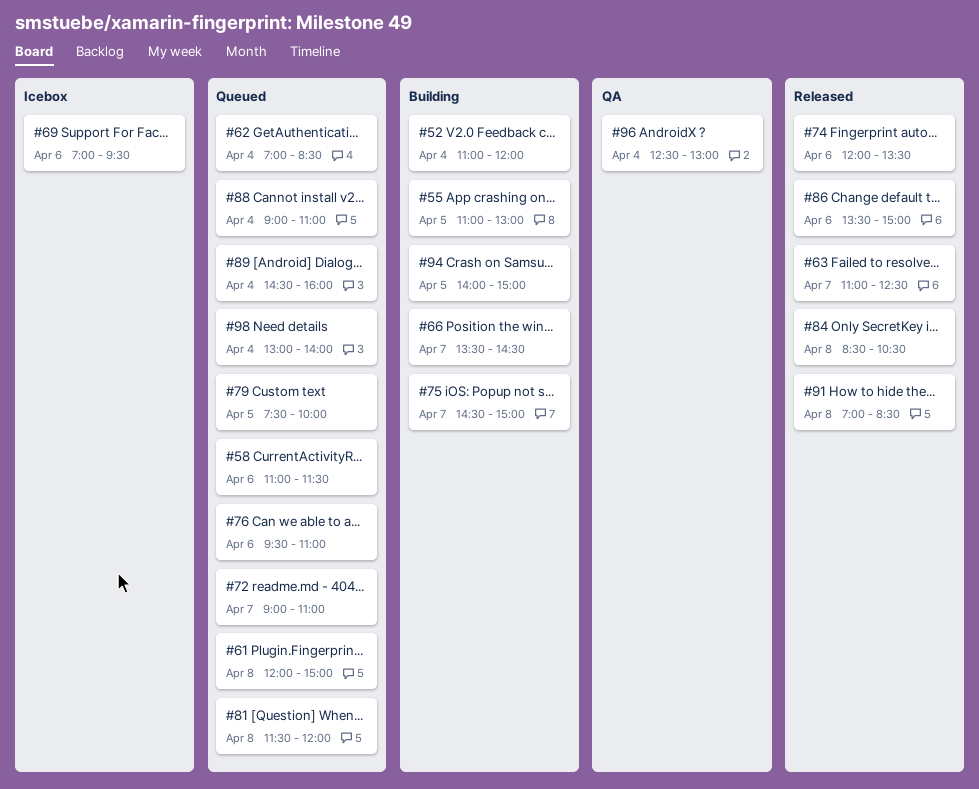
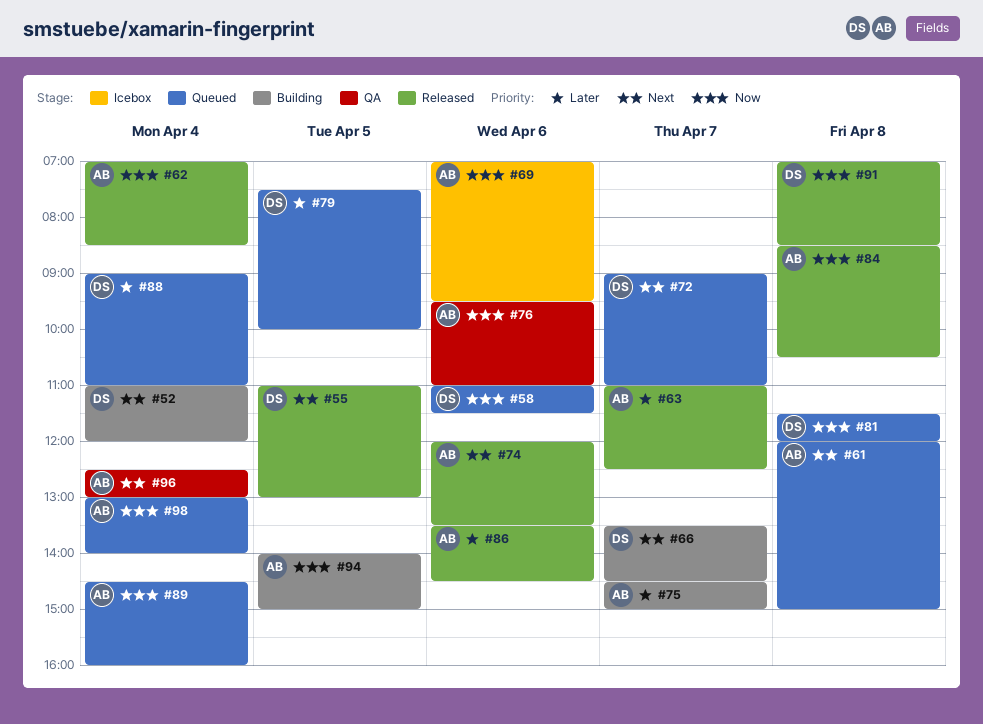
#55, status: Building -> Released
#62, status: Queued -> Released
#76, status: Queued -> QA
#86, ends: 15:00 -> 14:30

